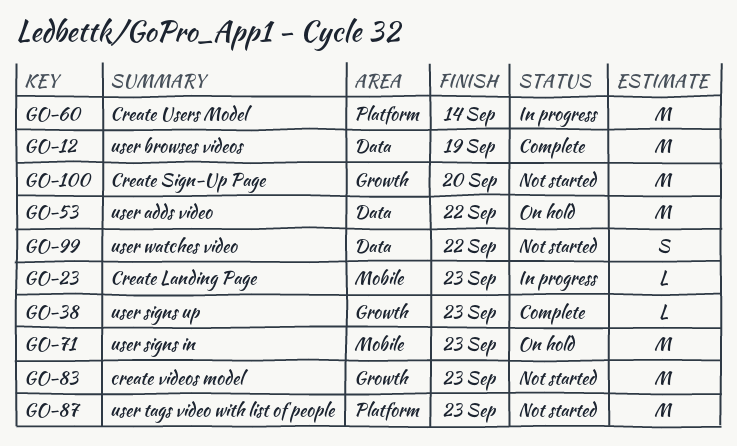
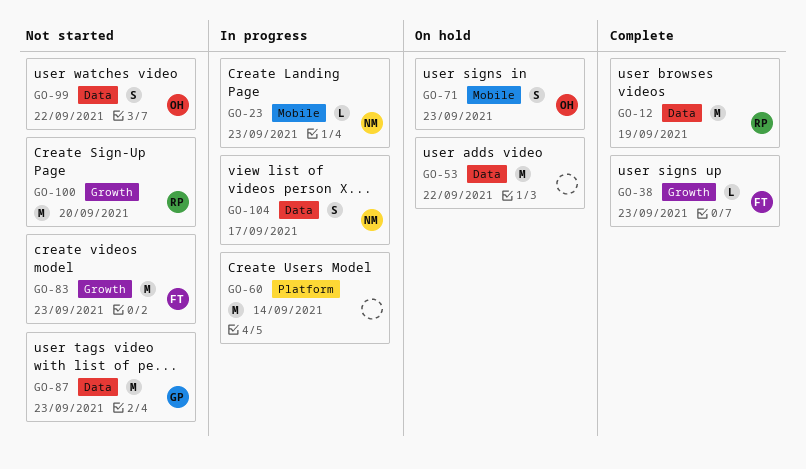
GO-71, estimate: M -> S
GO-87, label: Platform -> Data
GO-104: none -> present

